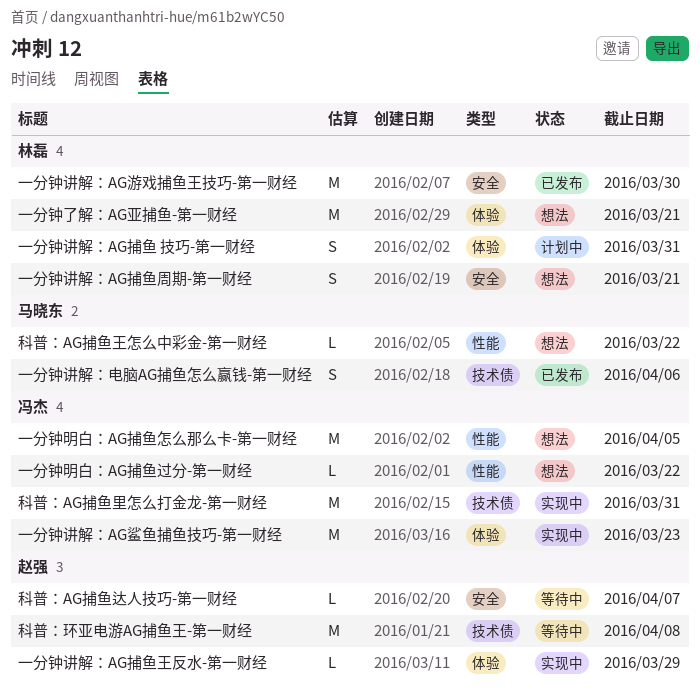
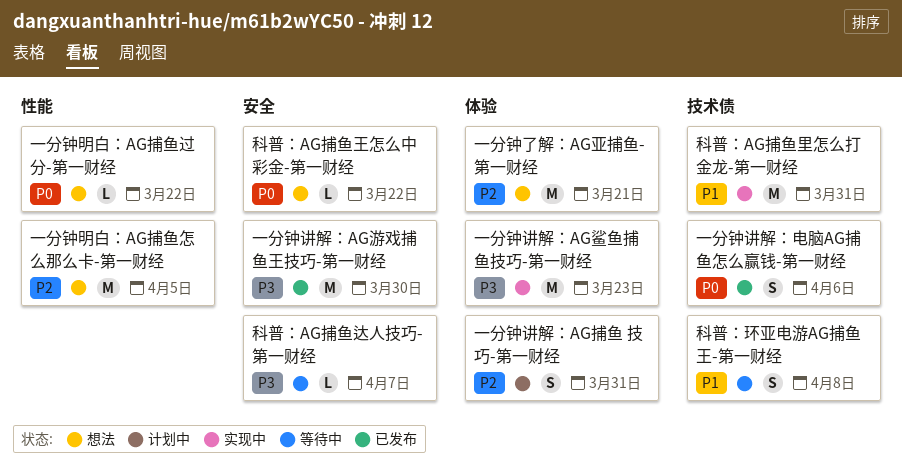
一分钟讲解：AG捕鱼周期-第一财经: present -> none
一分钟讲解：AG捕鱼王反水-第一财经: present -> none
科普：AG捕鱼王怎么中彩金-第一财经, label: 性能 -> 安全
科普：环亚电游AG捕鱼王-第一财经, estimate: M -> S

